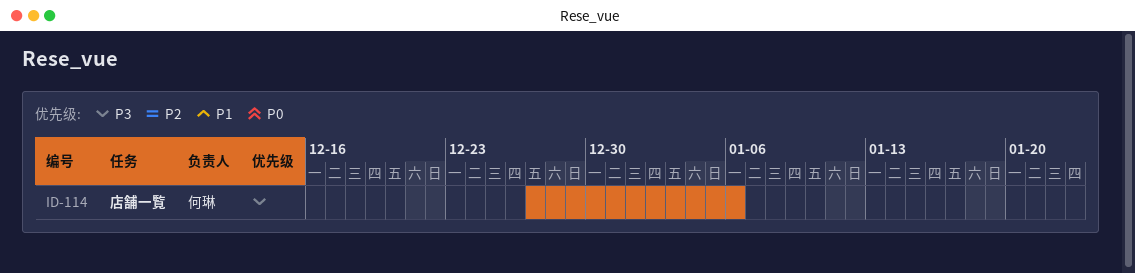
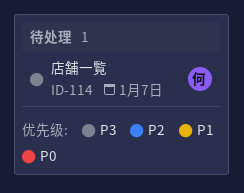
ID-114, due: Jan 6 -> Jan 7

